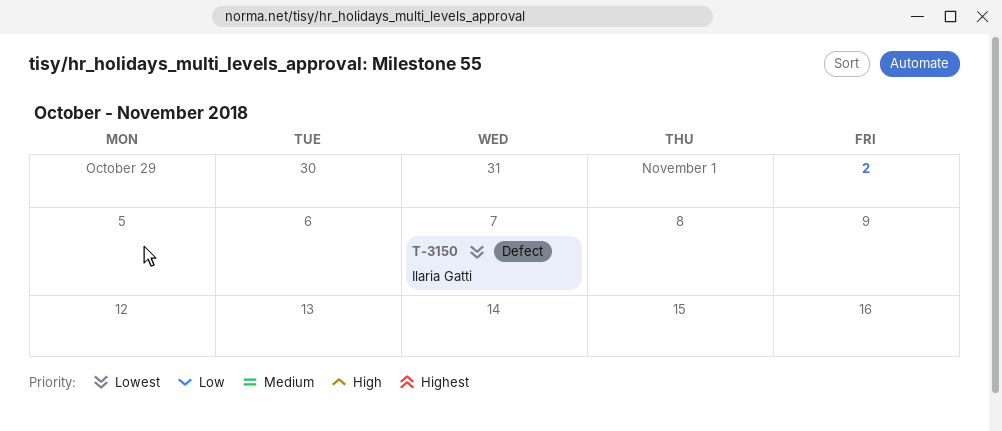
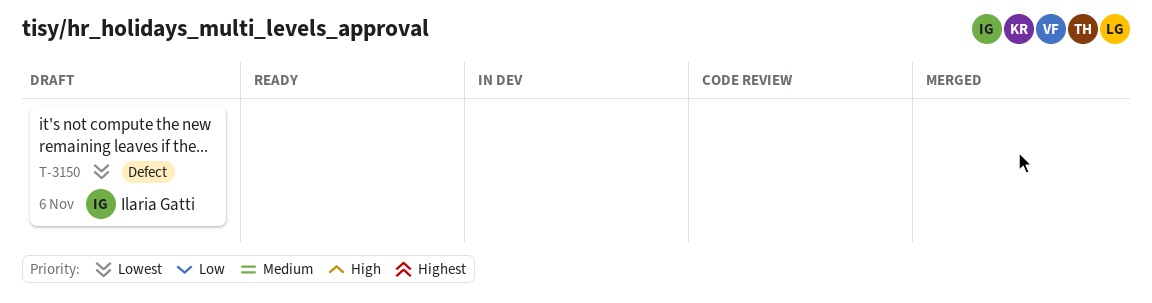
T-3150, due: Nov 7 -> Nov 6

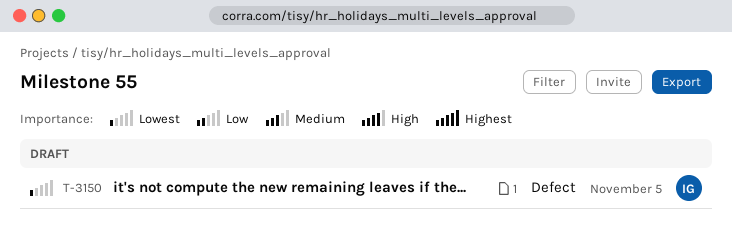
T-3150, due: Nov 6 -> Nov 5

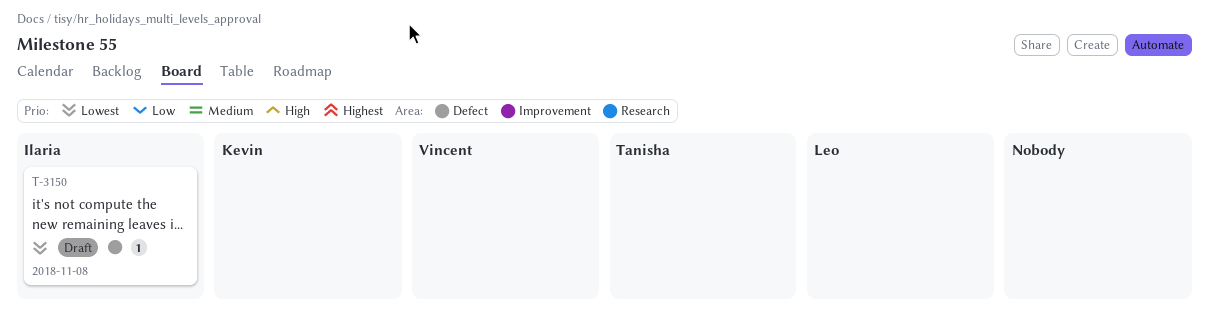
T-3150, due: Nov 5 -> Nov 8

